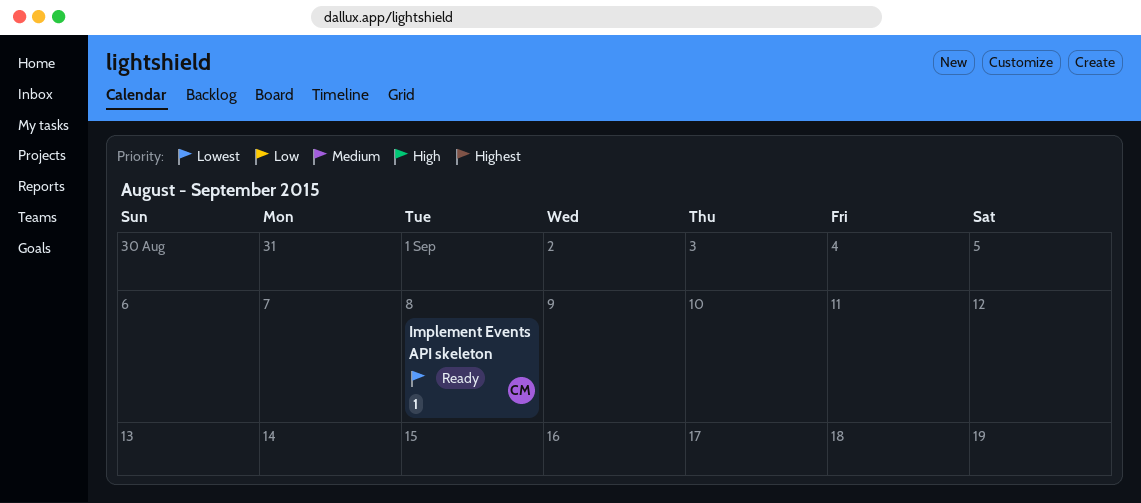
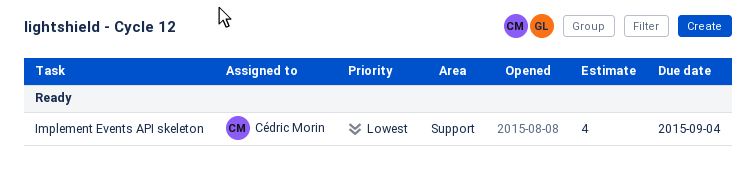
Implement Events API skeleton, estimate: 1 -> 4
Implement Events API skeleton, due: Sep 8 -> Sep 4

